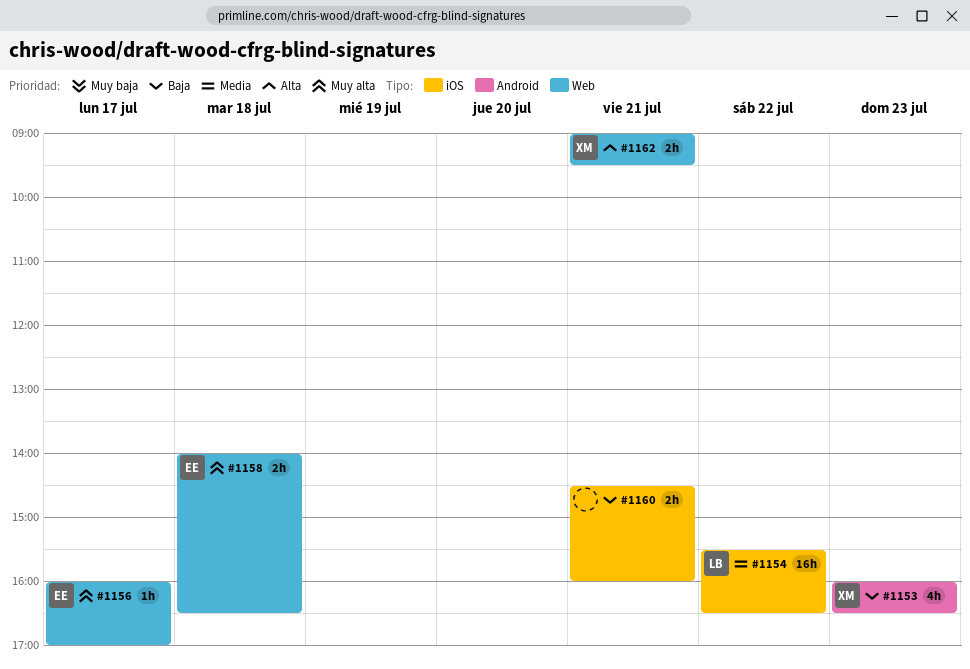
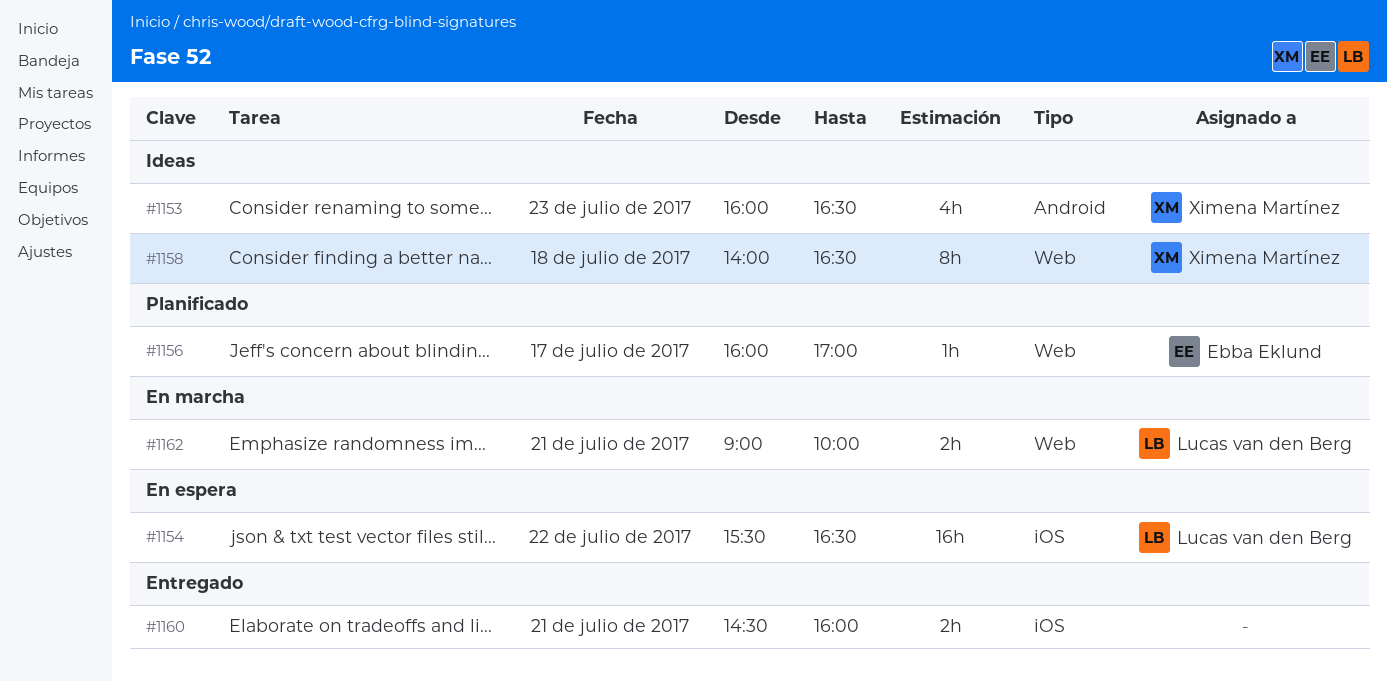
#1158, owner: Ebba Eklund -> Ximena Martínez
#1158, estimate: 2h -> 8h
#1162, owner: Ximena Martínez -> Lucas van den Berg
#1162, ends: 09:30 -> 10:00

